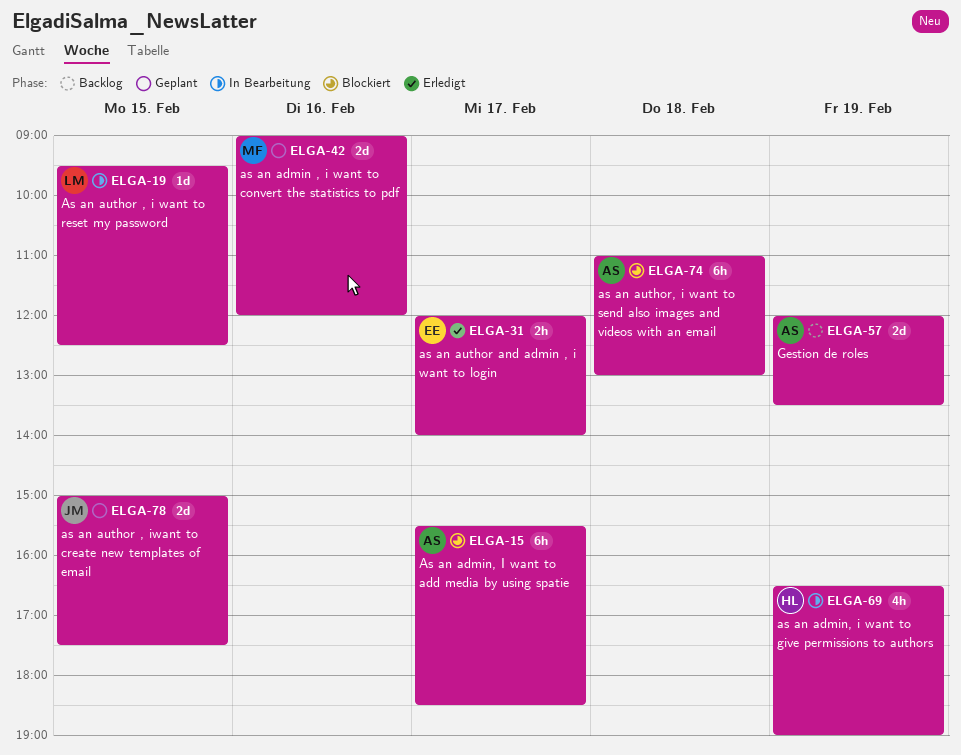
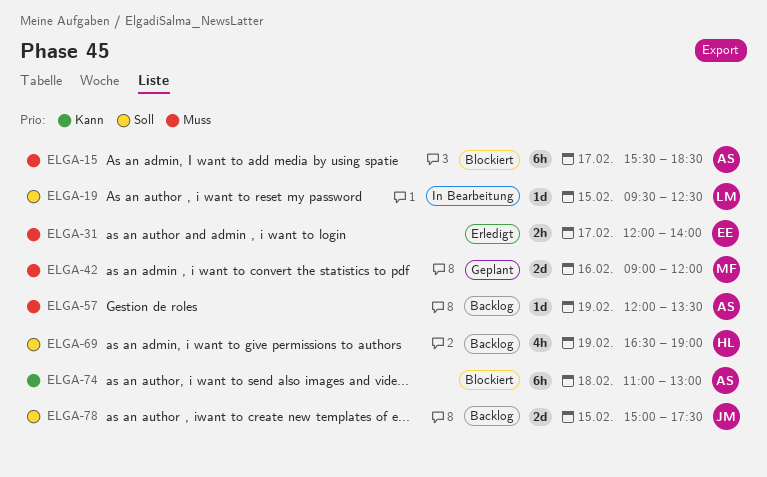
ELGA-57, estimate: 2d -> 1d
ELGA-69, status: In Bearbeitung -> Backlog
ELGA-78, status: Geplant -> Backlog

